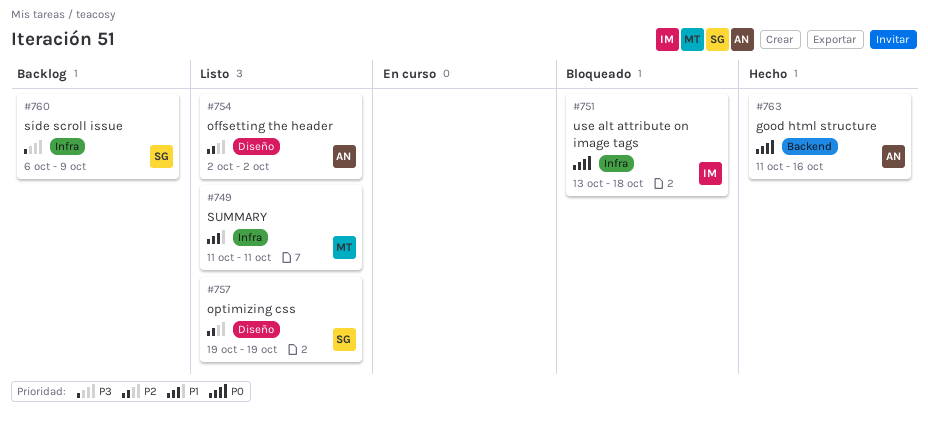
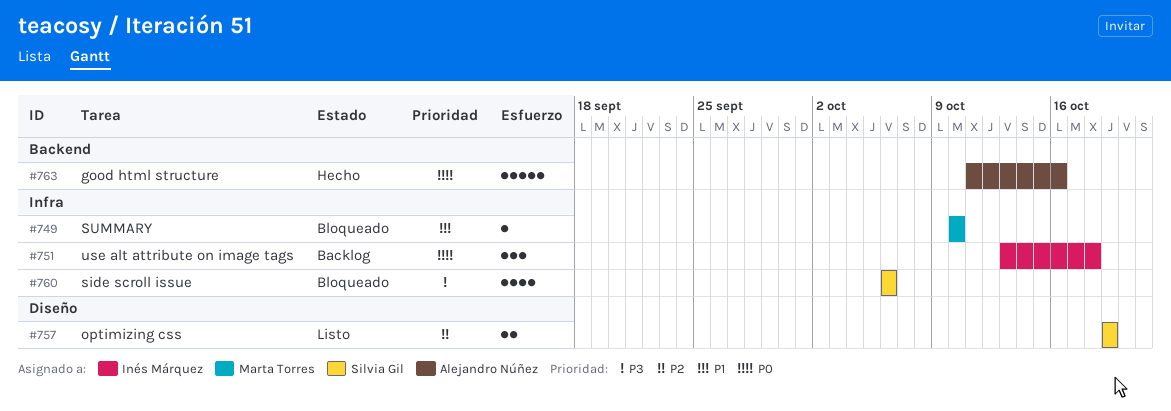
#749, status: Listo -> Bloqueado
#749, start: Oct 11 -> Oct 10
#749, due: Oct 11 -> Oct 10
#751, status: Bloqueado -> Backlog
#754: present -> none
#760, status: Backlog -> Bloqueado
#760, due: Oct 9 -> Oct 6

